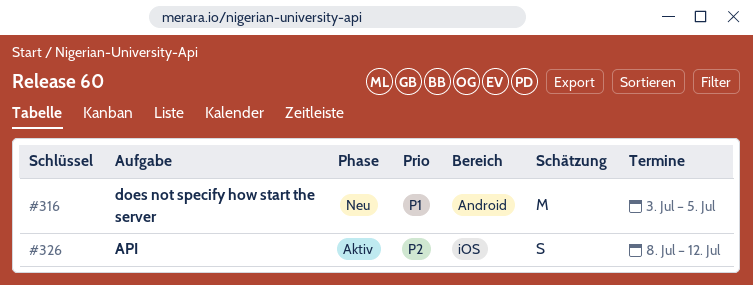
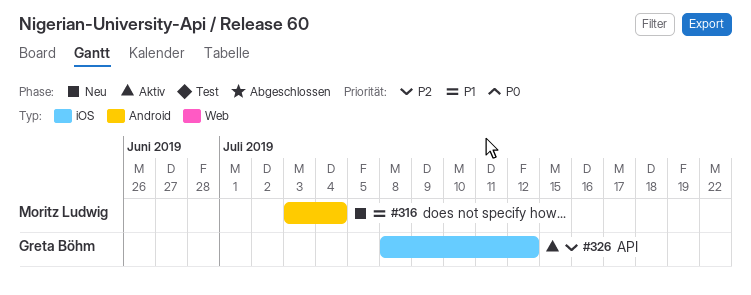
#316, due: Jul 5 -> Jul 4

